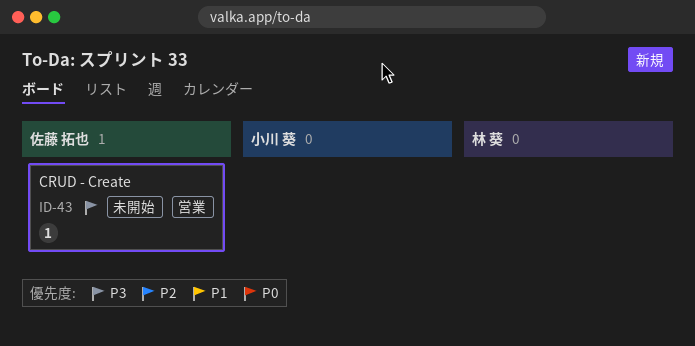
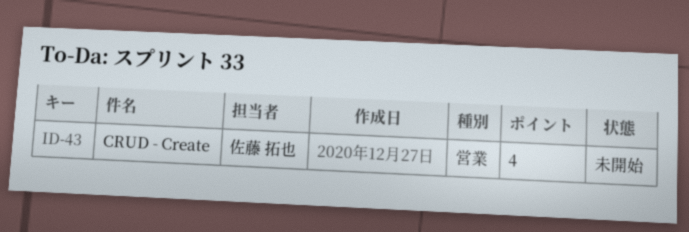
ID-43, estimate: 1 -> 4

